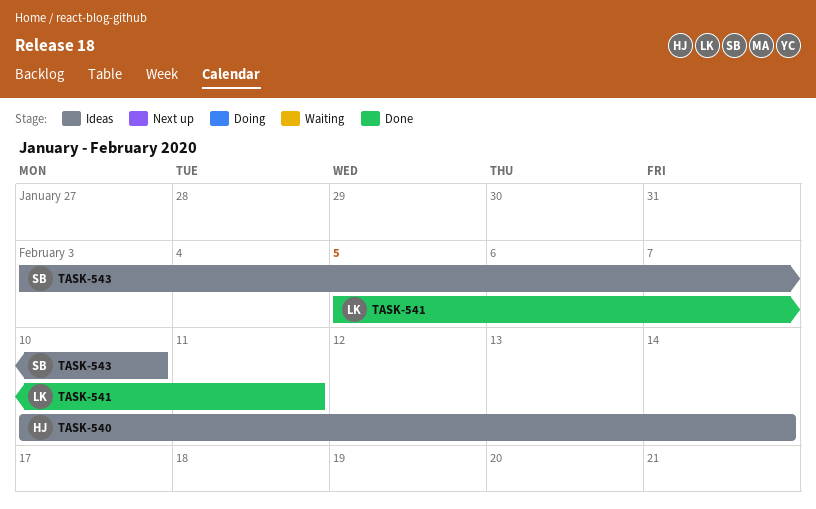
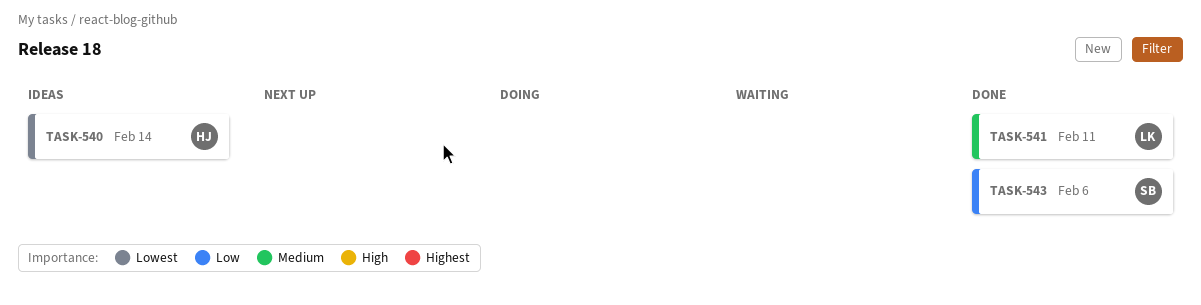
TASK-543, status: Ideas -> Done
TASK-543, due: Feb 10 -> Feb 6

